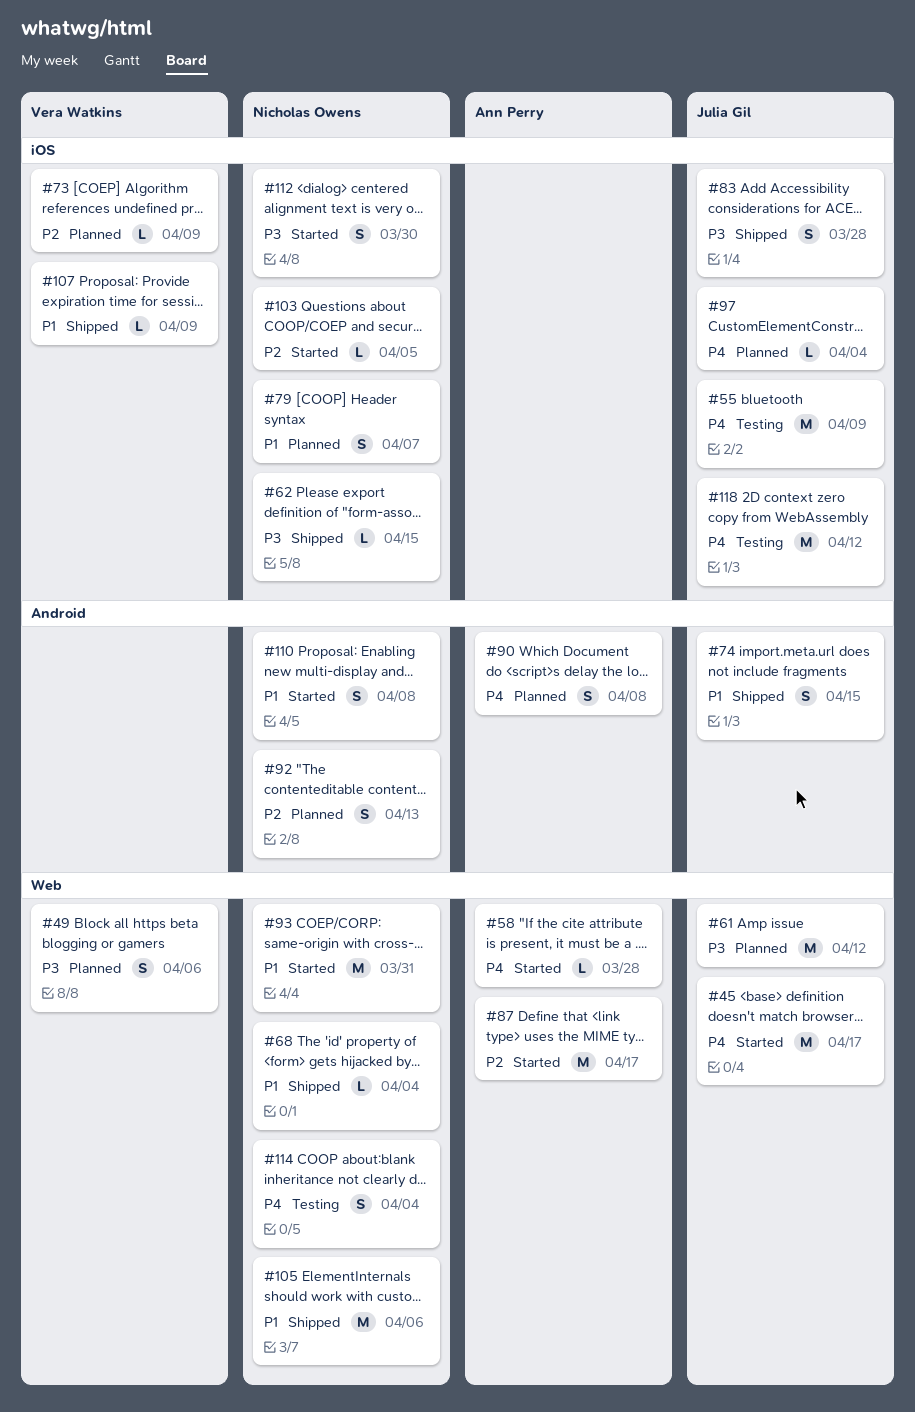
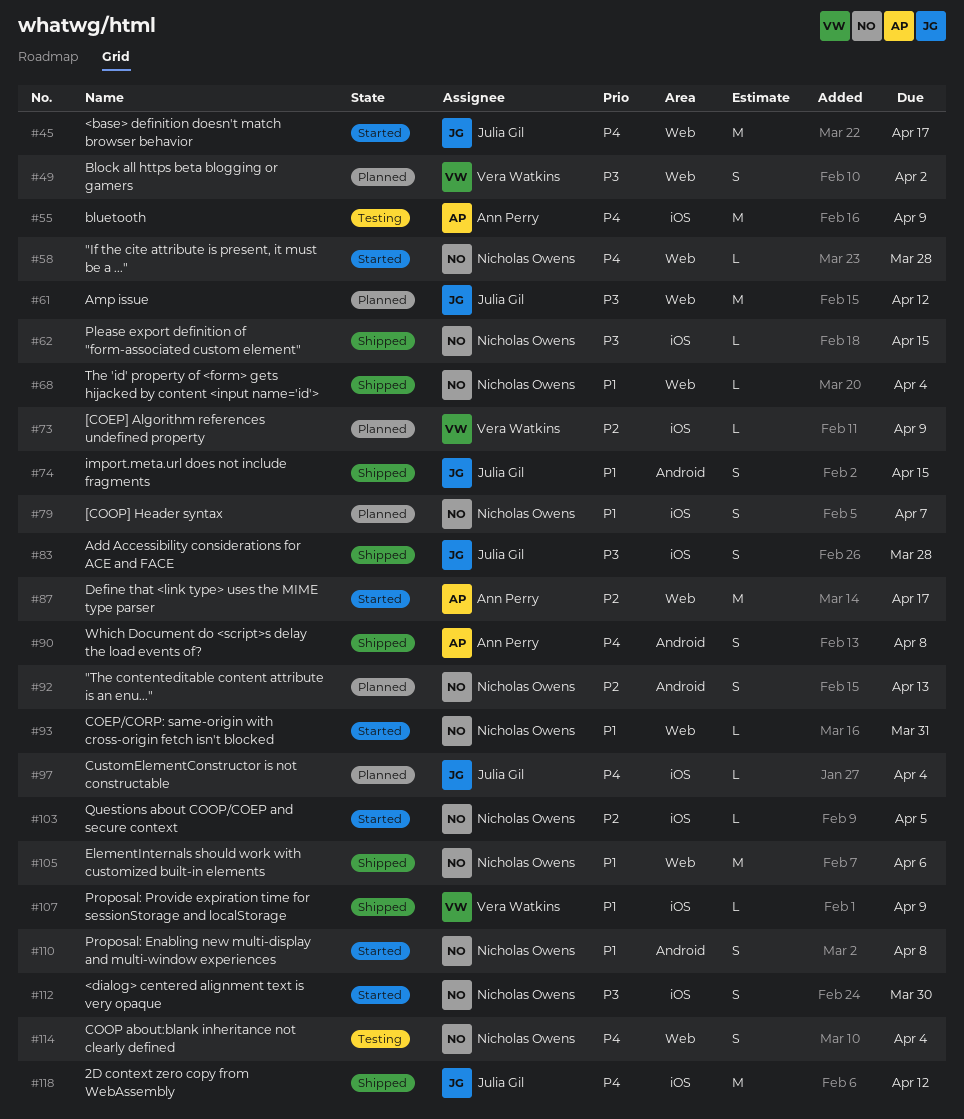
#49, due: Apr 6 -> Apr 2
#55, owner: Julia Gil -> Ann Perry
#58, owner: Ann Perry -> Nicholas Owens
#90, status: Planned -> Shipped
#93, estimate: M -> L
#118, status: Testing -> Shipped

